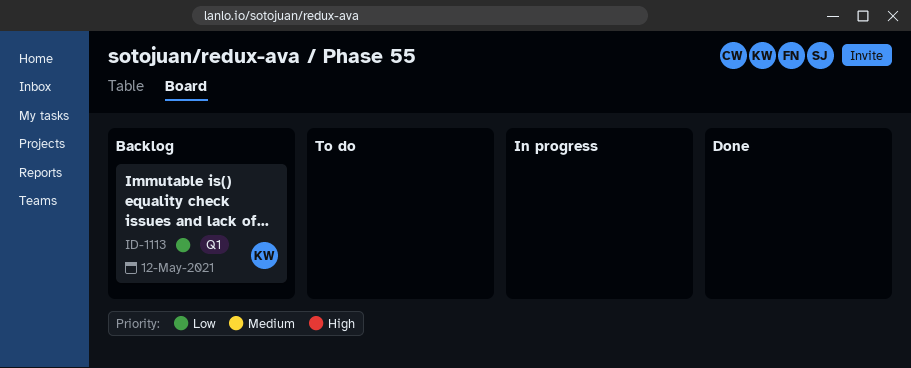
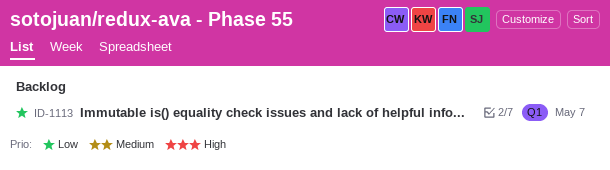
ID-1113, due: May 12 -> May 7

